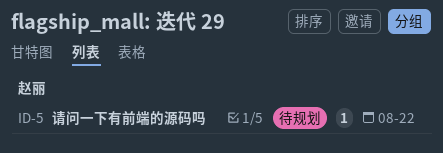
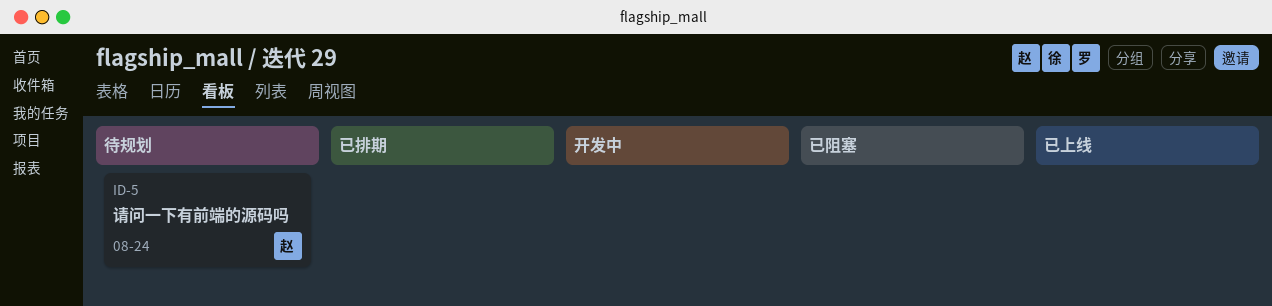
ID-5, due: Aug 22 -> Aug 24

